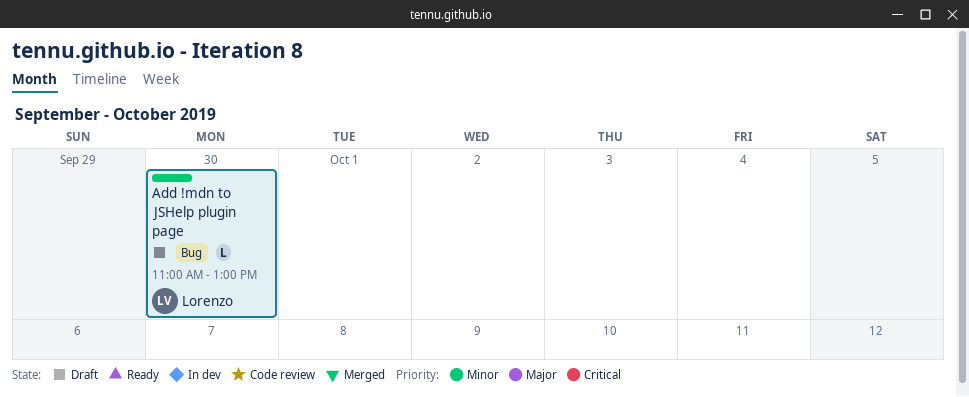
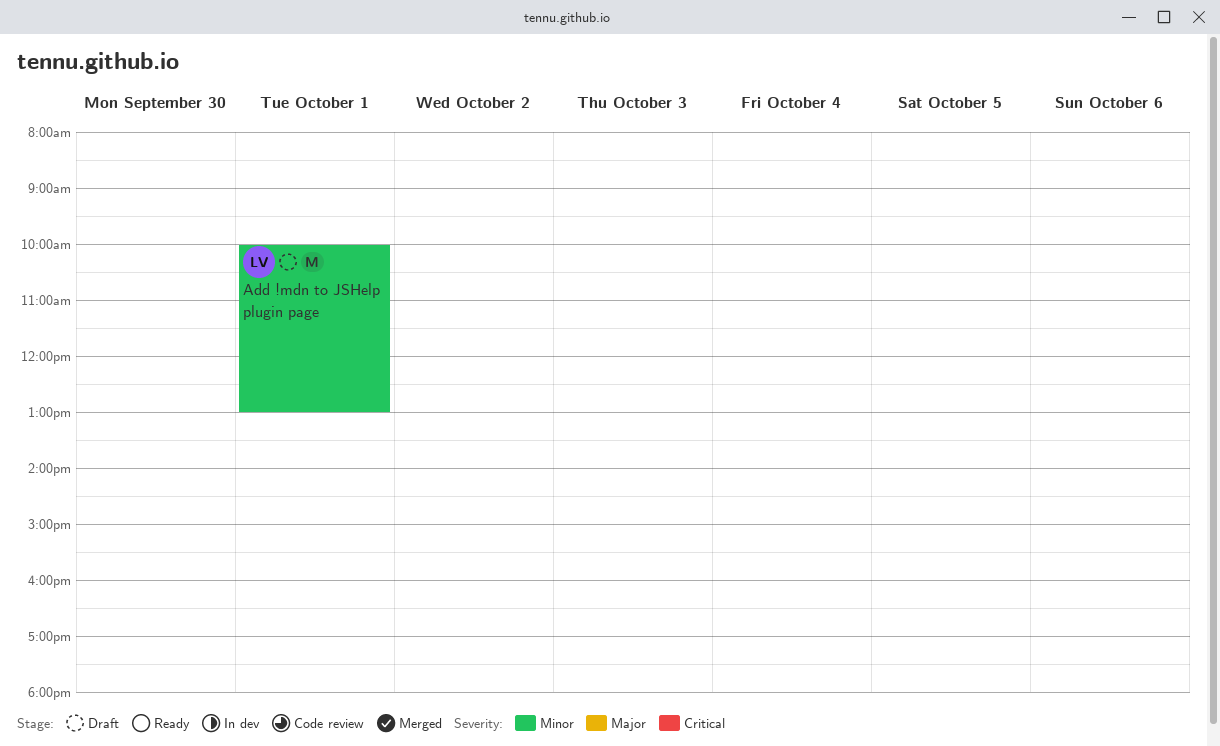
Add !mdn to JSHelp plugin page, estimate: L -> M
Add !mdn to JSHelp plugin page, day: Sep 30 -> Oct 1
Add !mdn to JSHelp plugin page, begins: 11:00 -> 10:00

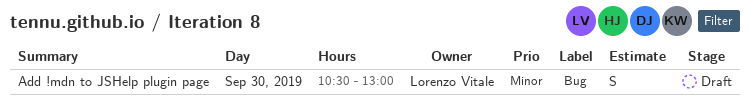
Add !mdn to JSHelp plugin page, estimate: M -> S
Add !mdn to JSHelp plugin page, day: Oct 1 -> Sep 30
Add !mdn to JSHelp plugin page, begins: 10:00 -> 10:30

